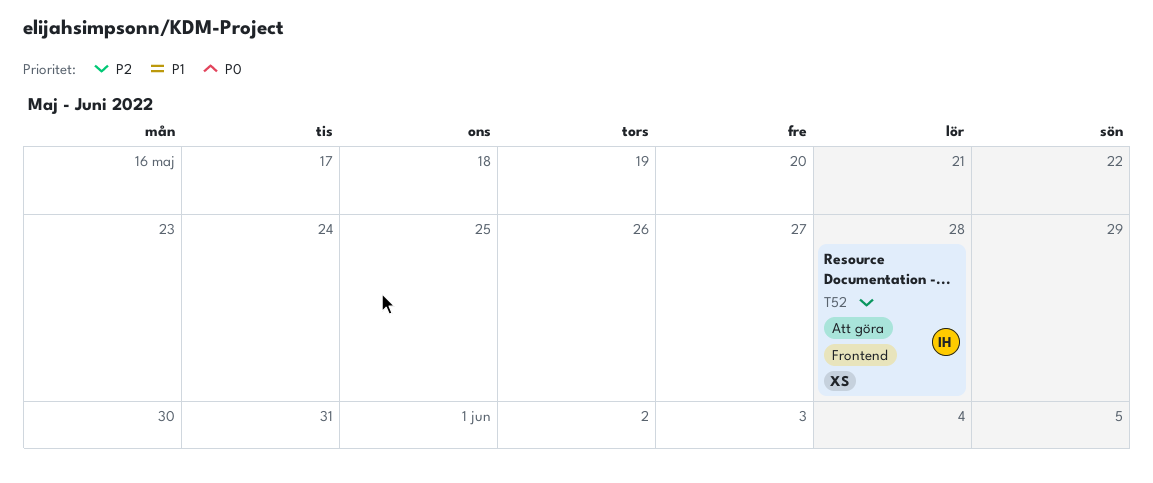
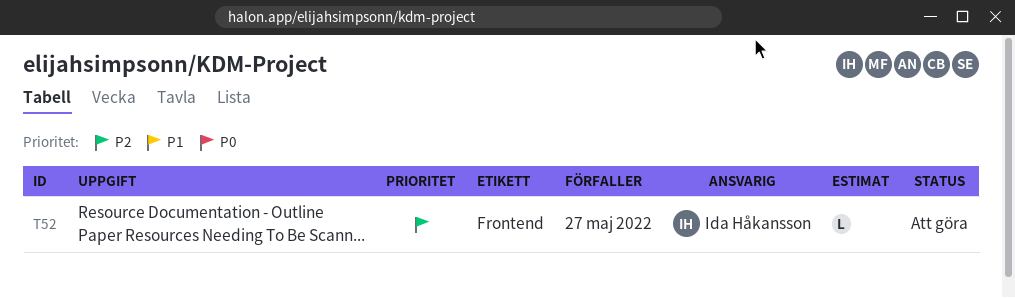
T52, estimate: XS -> L
T52, due: May 28 -> May 27

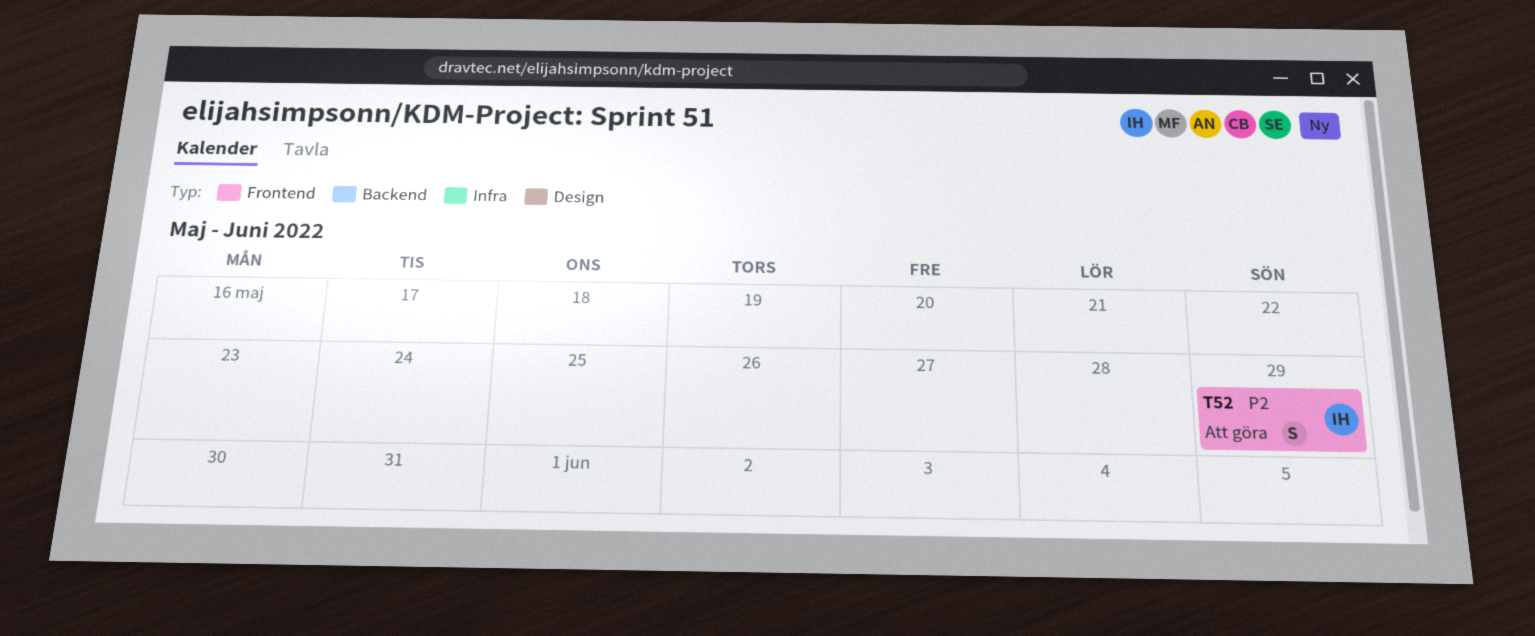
T52, estimate: L -> S
T52, due: May 27 -> May 29

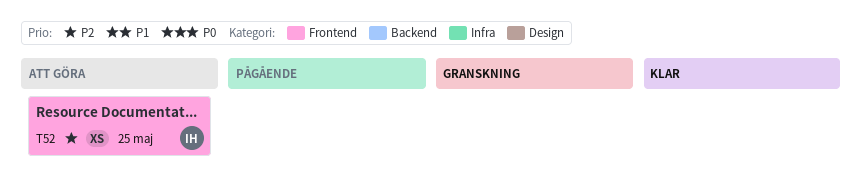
T52, estimate: S -> XS
T52, due: May 29 -> May 25

